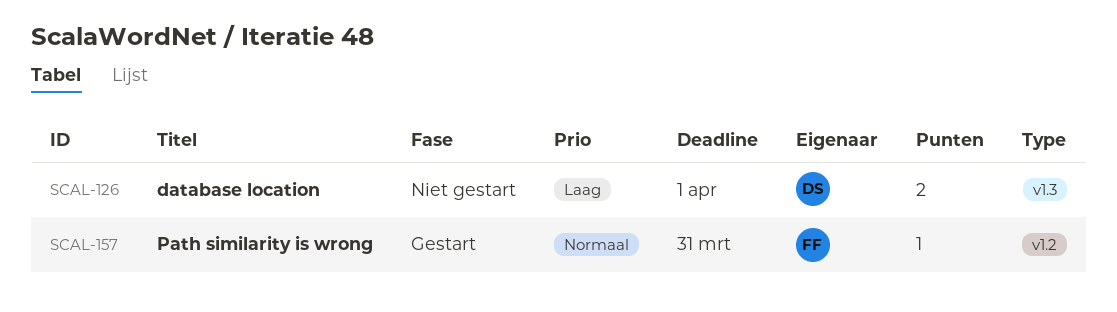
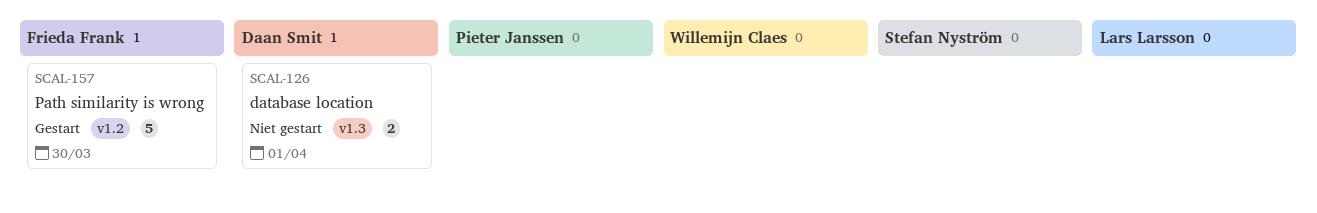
SCAL-157, estimate: 1 -> 5
SCAL-157, due: Mar 31 -> Mar 30

